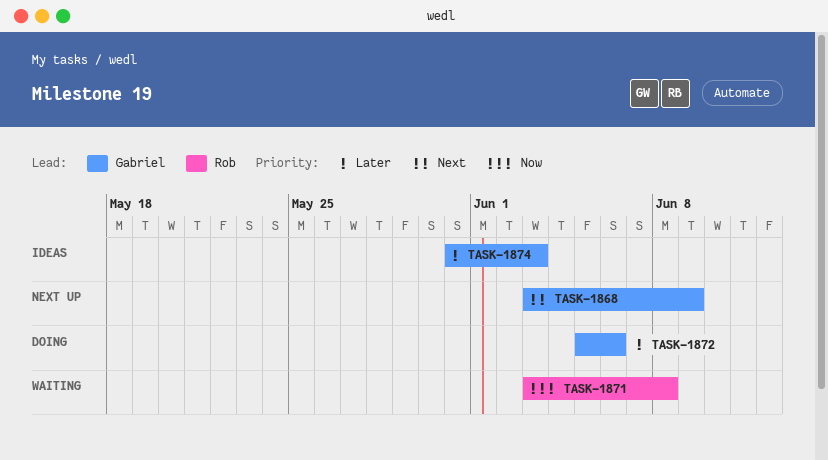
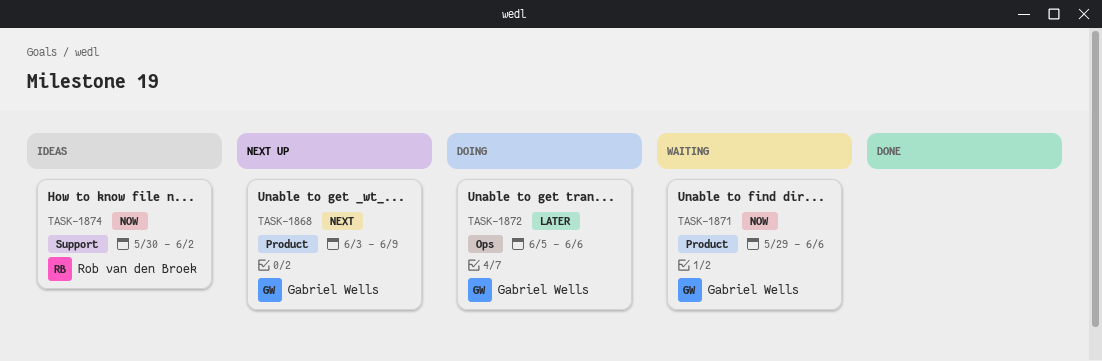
TASK-1871, owner: Rob van den Broek -> Gabriel Wells
TASK-1871, start: Jun 3 -> May 29
TASK-1871, due: Jun 8 -> Jun 6
TASK-1874, owner: Gabriel Wells -> Rob van den Broek
TASK-1874, priority: Later -> Now
TASK-1874, start: May 31 -> May 30
TASK-1874, due: Jun 3 -> Jun 2

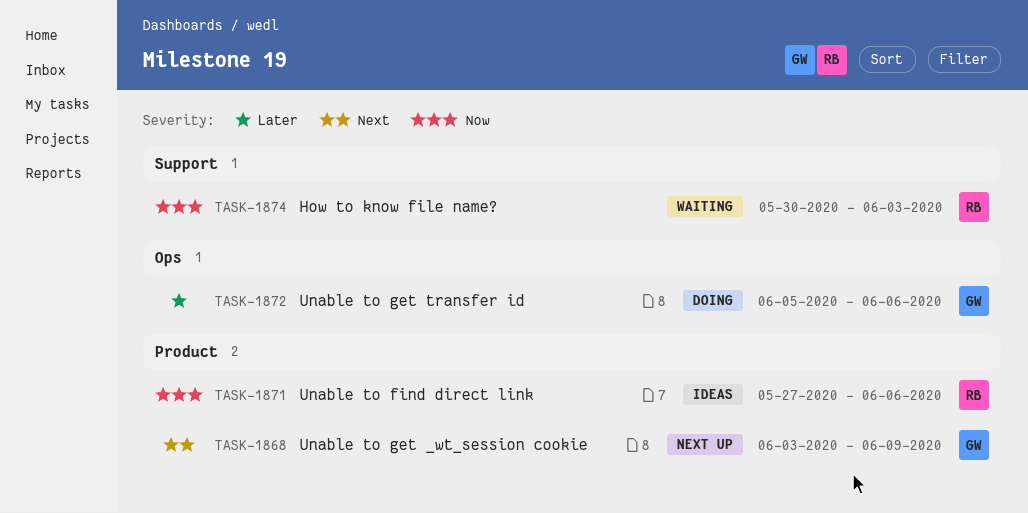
TASK-1871, status: Waiting -> Ideas
TASK-1871, owner: Gabriel Wells -> Rob van den Broek
TASK-1871, start: May 29 -> May 27
TASK-1874, status: Ideas -> Waiting
TASK-1874, due: Jun 2 -> Jun 3

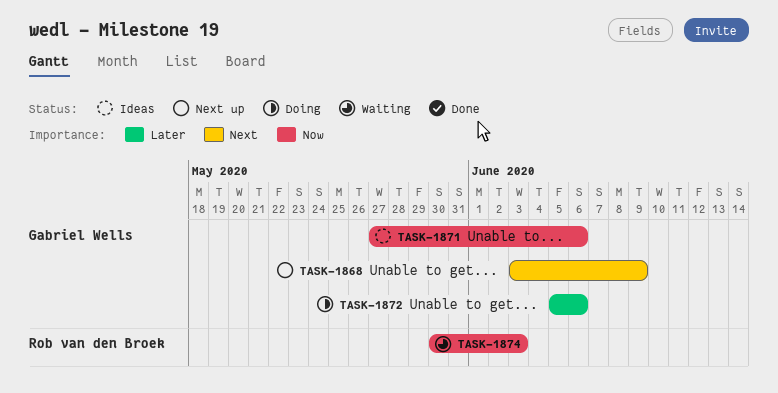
TASK-1871, owner: Rob van den Broek -> Gabriel Wells

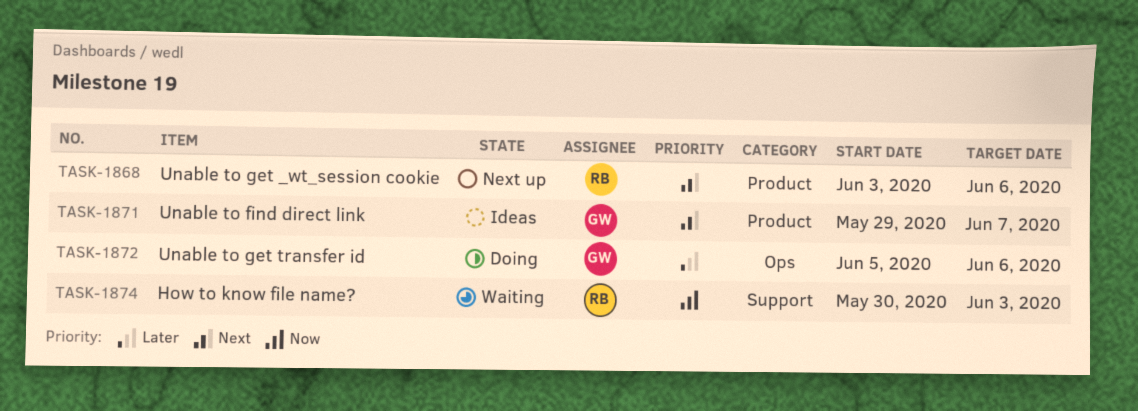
TASK-1868, owner: Gabriel Wells -> Rob van den Broek
TASK-1868, due: Jun 9 -> Jun 6
TASK-1871, priority: Now -> Next
TASK-1871, start: May 27 -> May 29
TASK-1871, due: Jun 6 -> Jun 7

